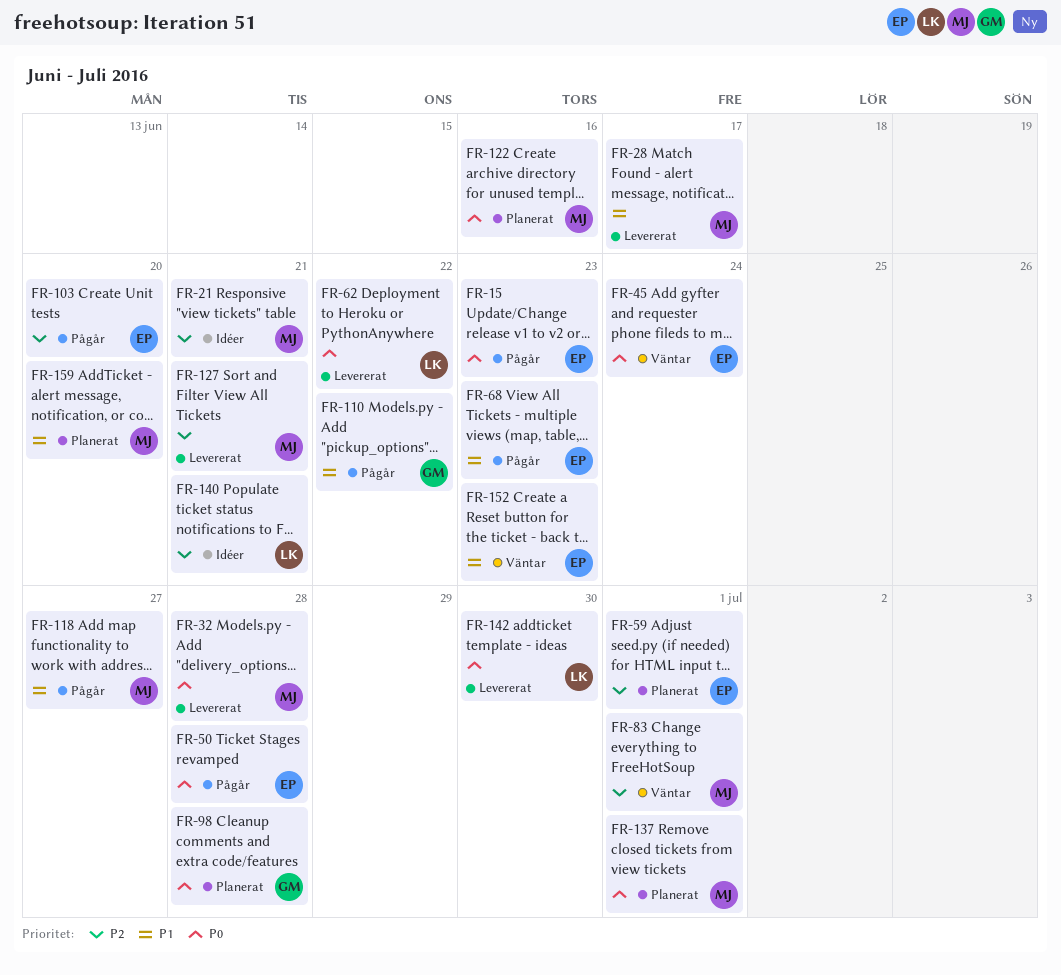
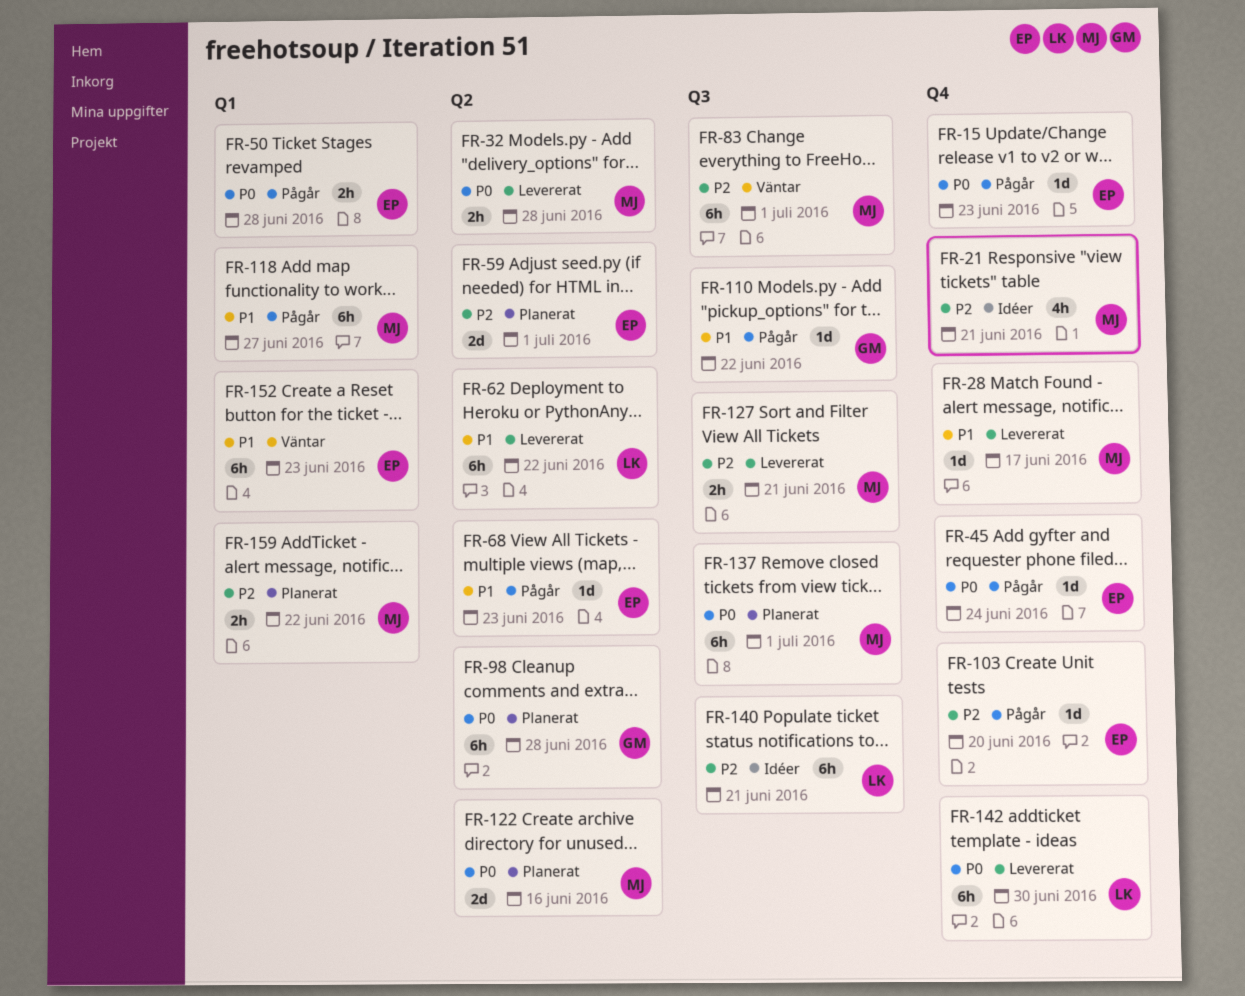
FR-45, status: Väntar -> Pågår
FR-62, priority: P0 -> P1
FR-159, priority: P1 -> P2
FR-159, due: Jun 20 -> Jun 22

